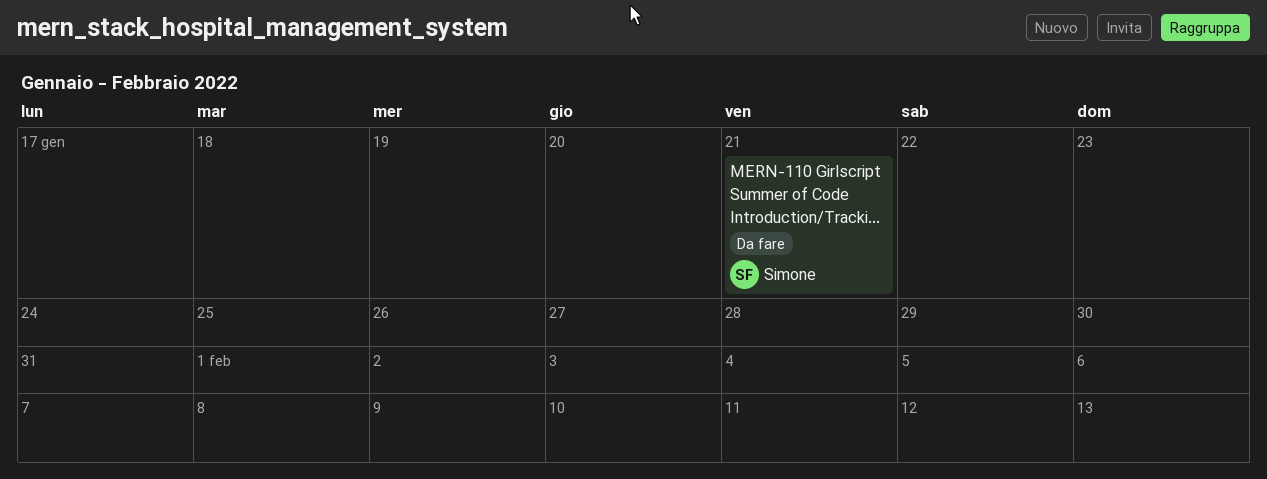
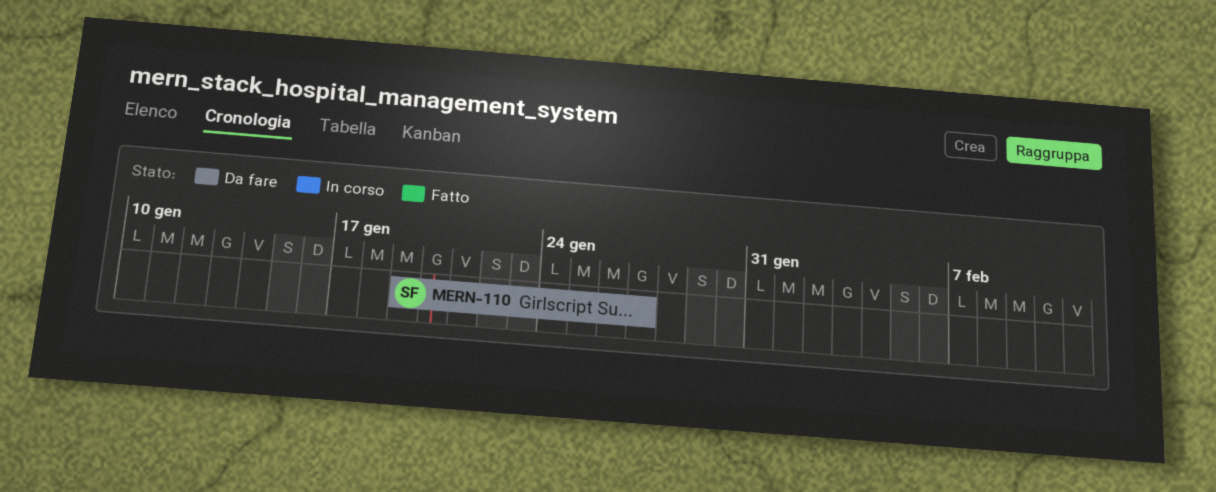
MERN-110, due: Jan 21 -> Jan 27

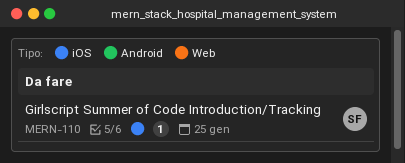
MERN-110, due: Jan 27 -> Jan 25

